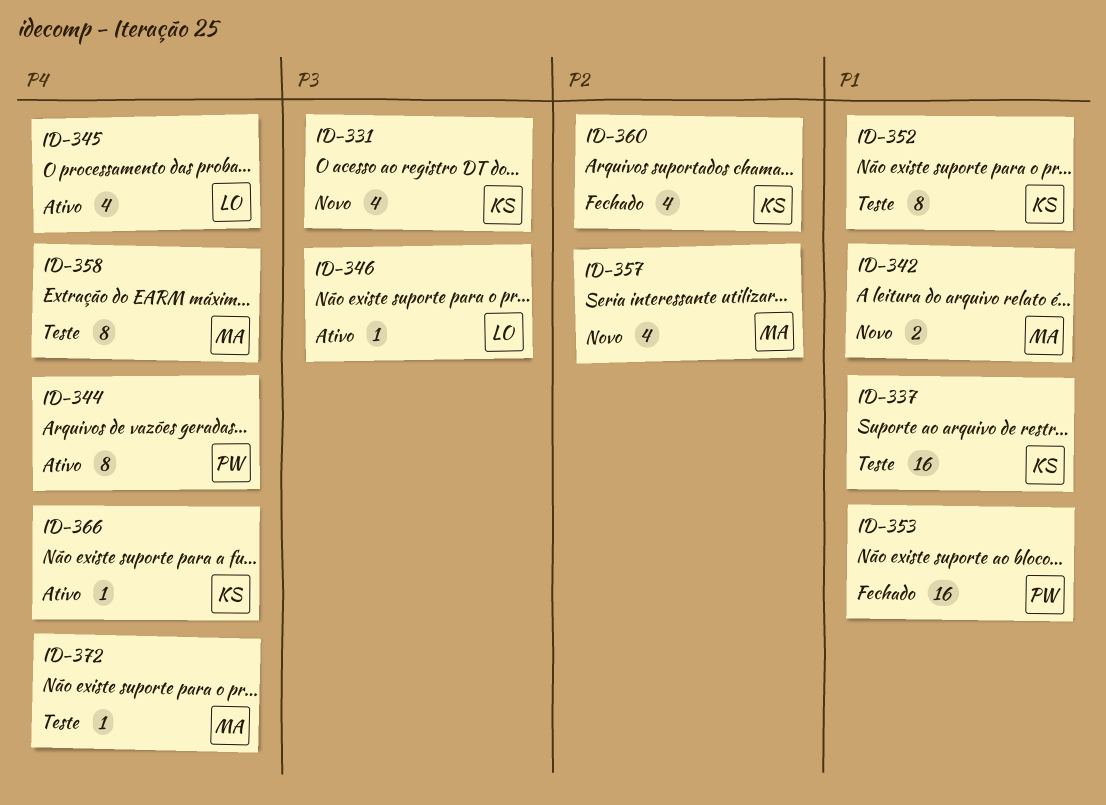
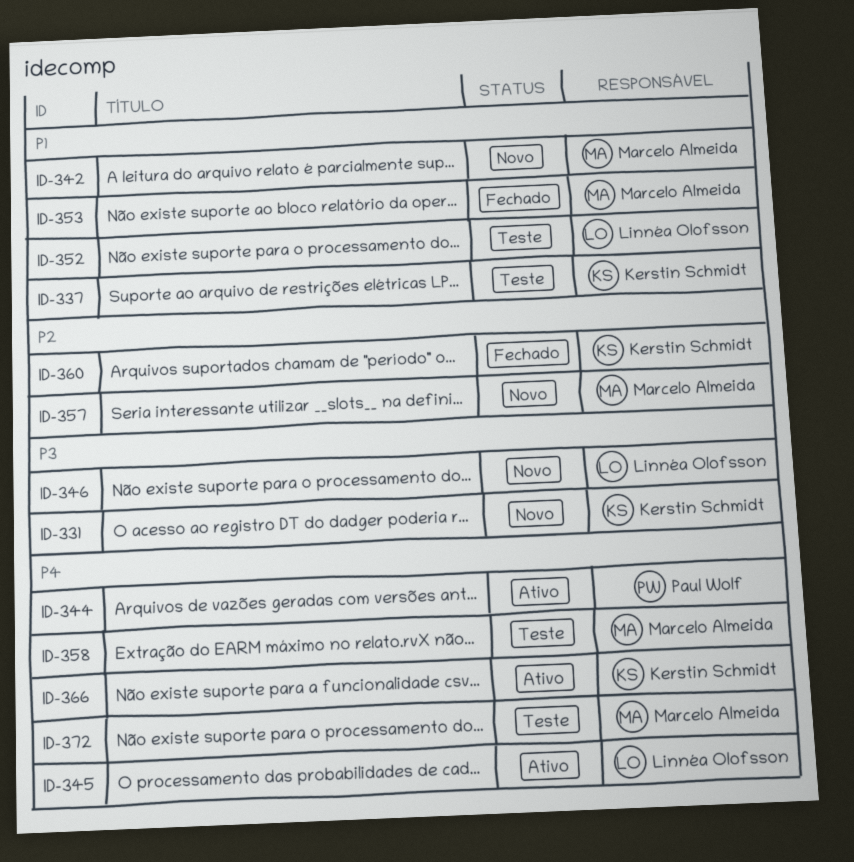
ID-346, status: Ativo -> Novo
ID-352, owner: Kerstin Schmidt -> Linnéa Olofsson
ID-353, owner: Paul Wolf -> Marcelo Almeida

